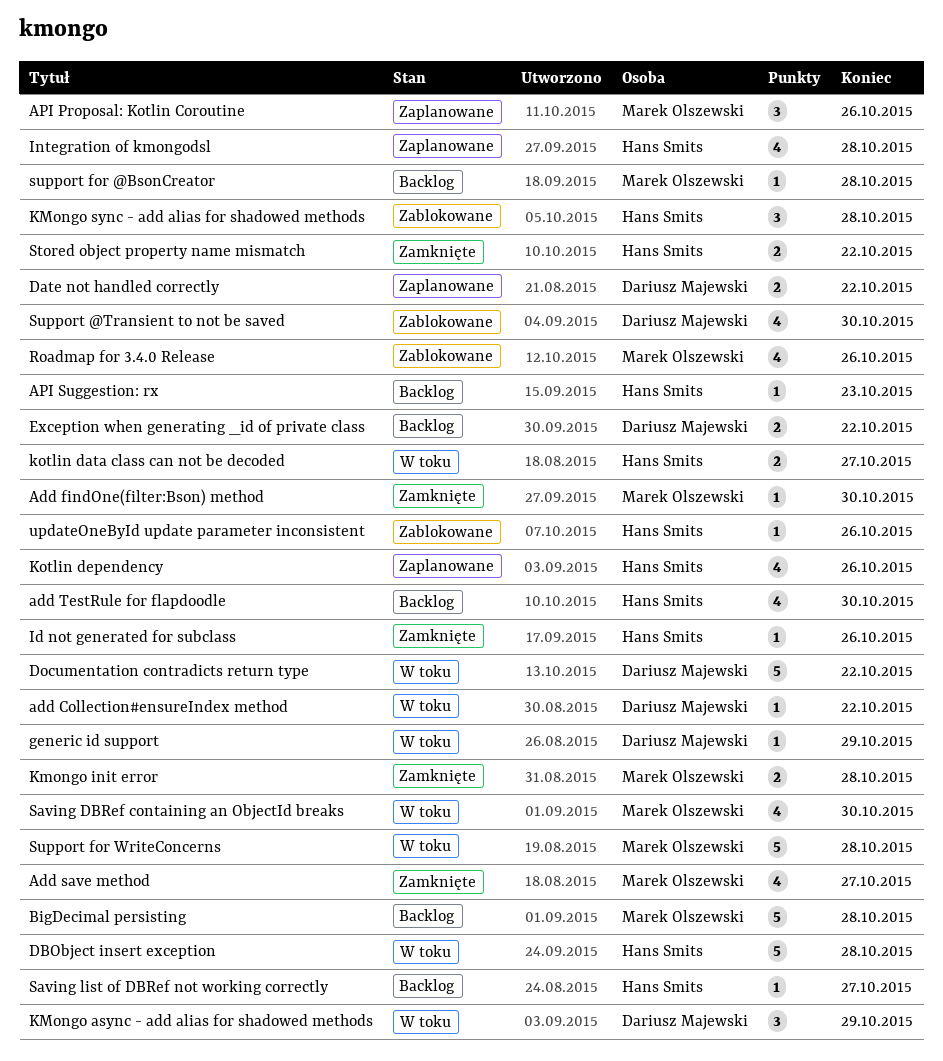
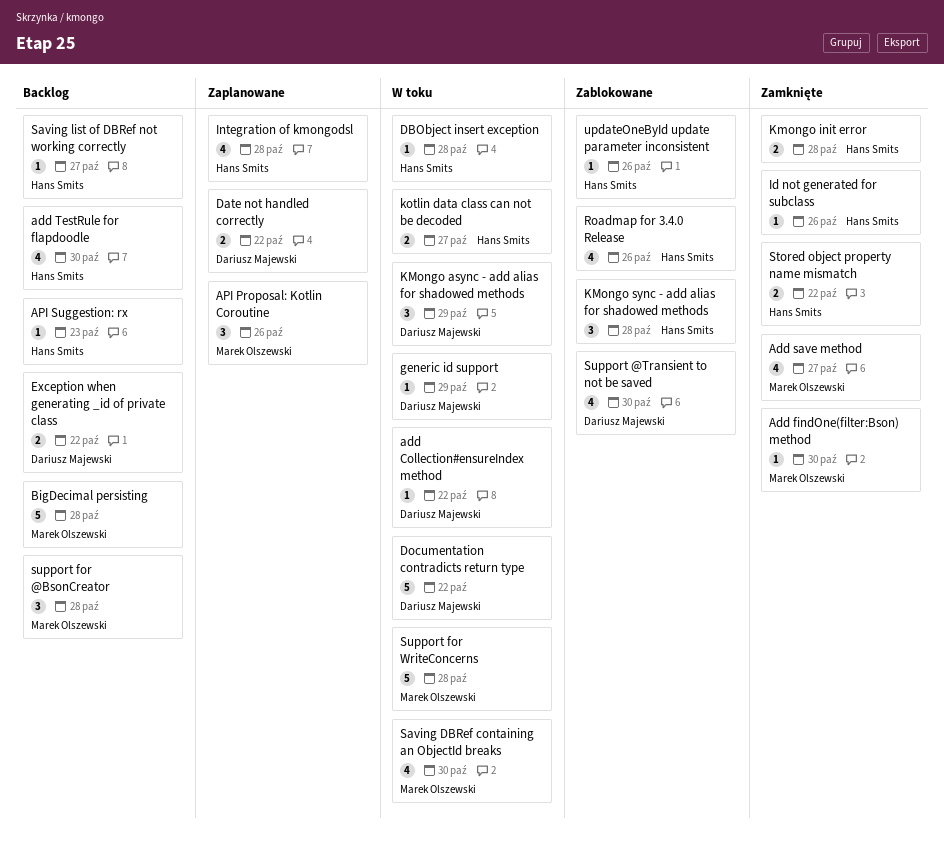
DBObject insert exception, estimate: 5 -> 1
Kmongo init error, owner: Marek Olszewski -> Hans Smits
Kotlin dependency: present -> none
Roadmap for 3.4.0 Release, owner: Marek Olszewski -> Hans Smits
support for @BsonCreator, estimate: 1 -> 3

